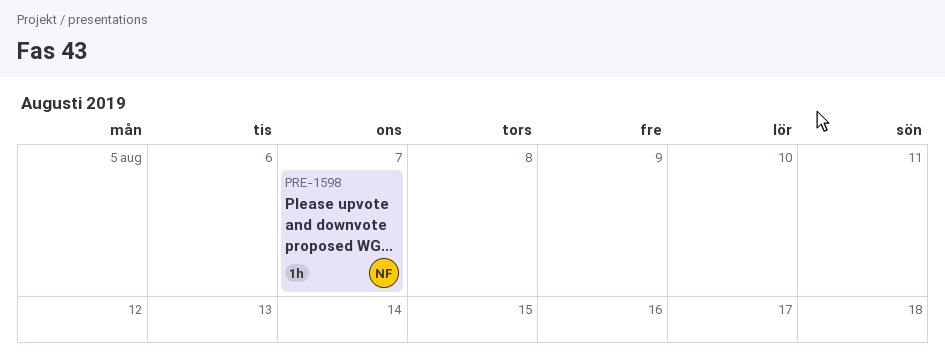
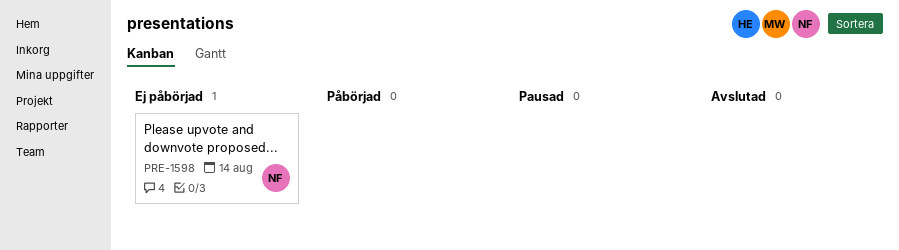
PRE-1598, due: Aug 7 -> Aug 14

